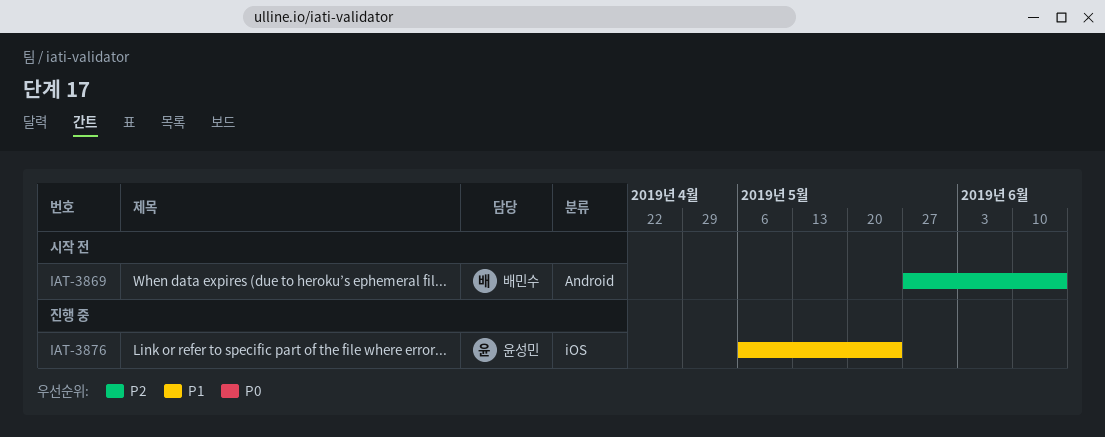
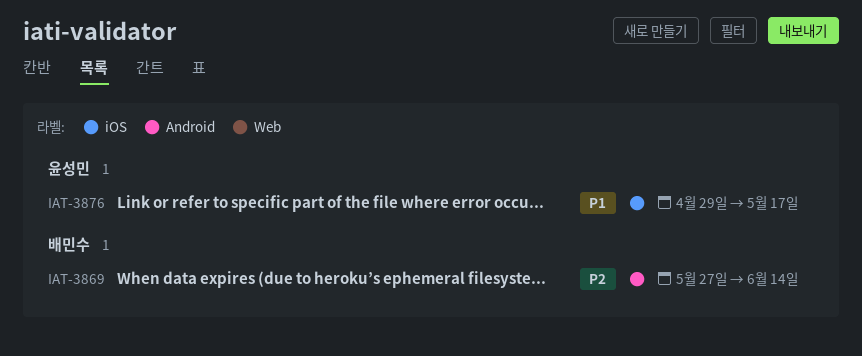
IAT-3876, start: May 6 -> Apr 29
IAT-3876, due: May 24 -> May 17

